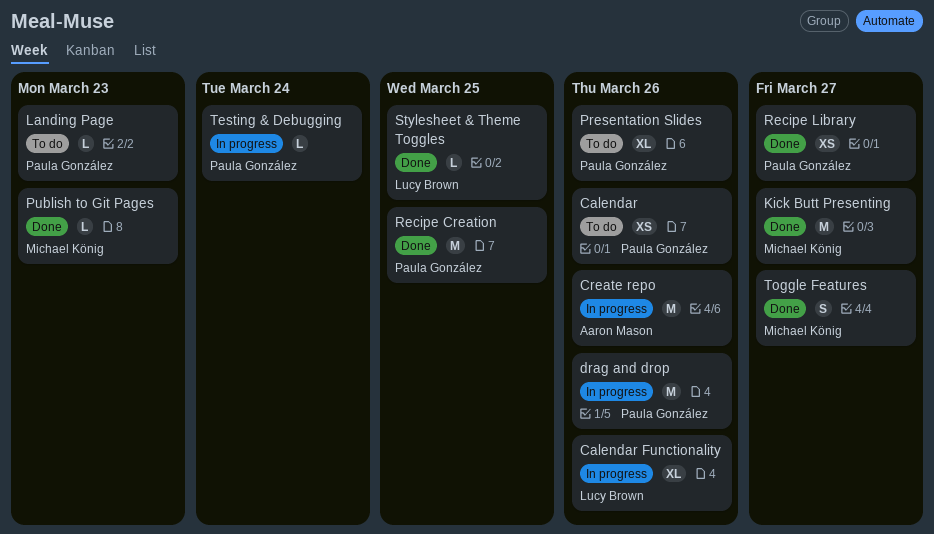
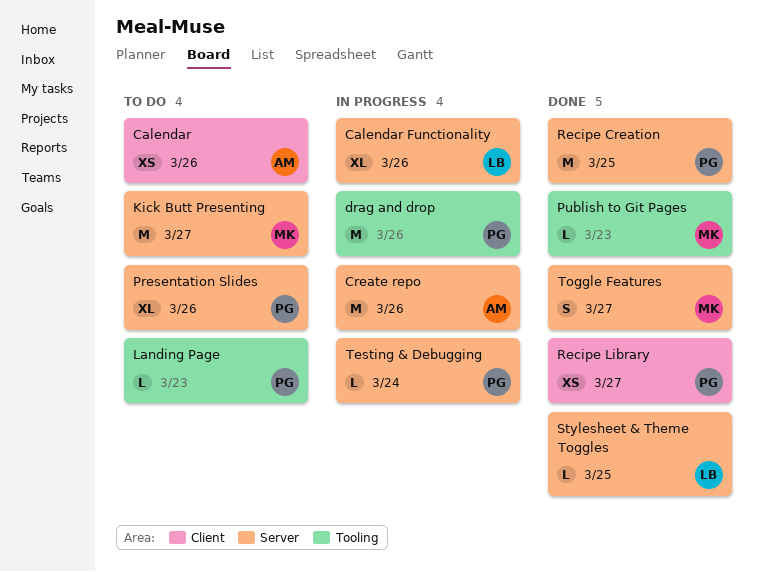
Calendar, owner: Paula González -> Aaron Mason
Kick Butt Presenting, status: Done -> To do

